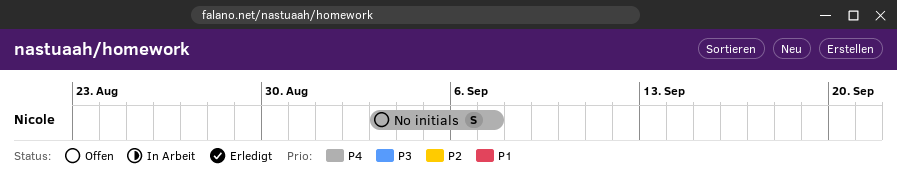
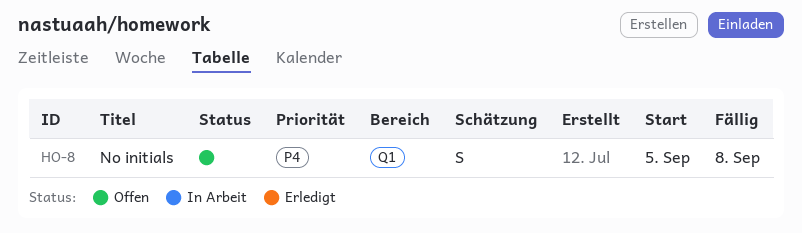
No initials, start: Sep 3 -> Sep 5
No initials, due: Sep 7 -> Sep 8

